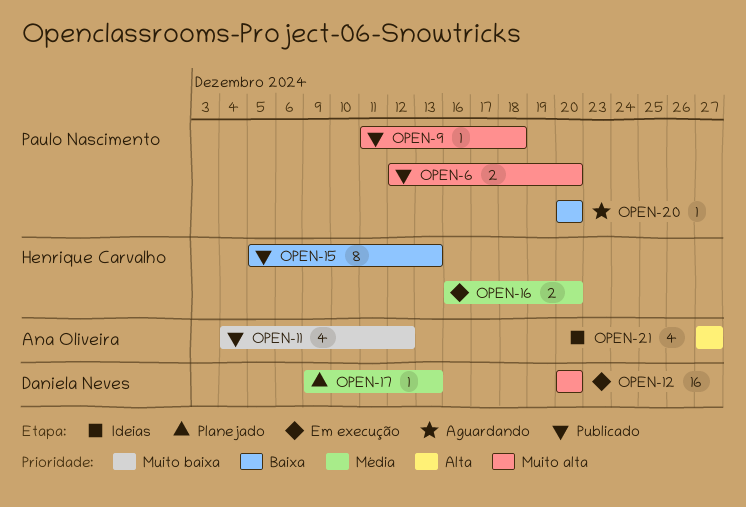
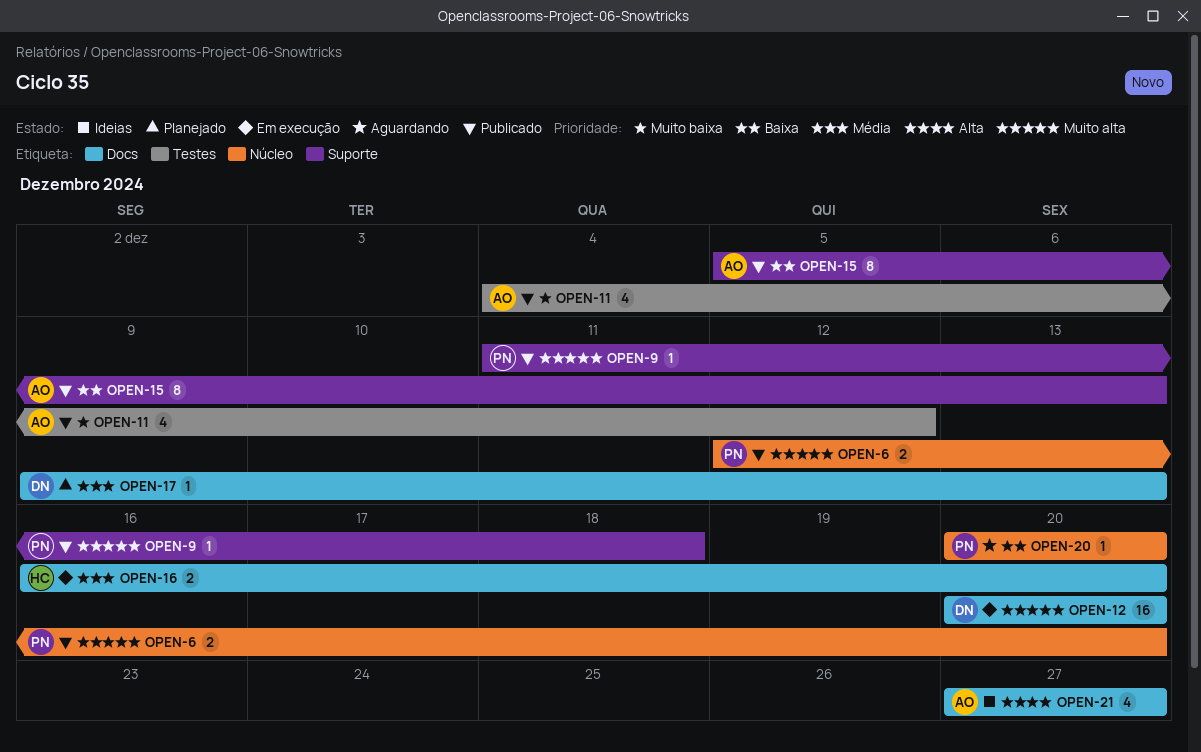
OPEN-15, owner: Henrique Carvalho -> Ana Oliveira

